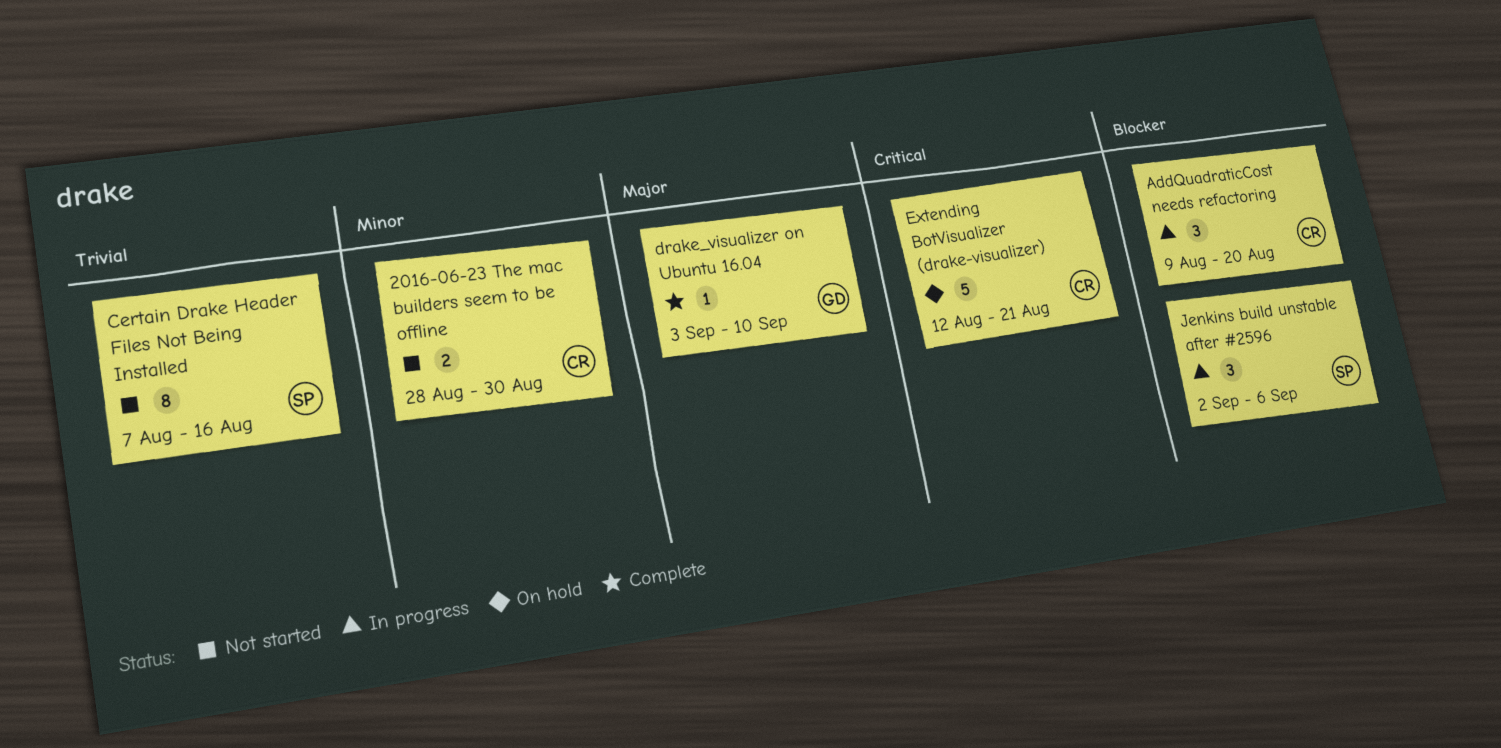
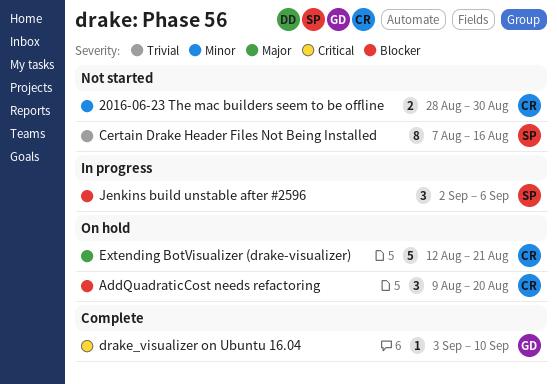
AddQuadraticCost needs refactoring, status: In progress -> On hold
drake_visualizer on Ubuntu 16.04, priority: Major -> Critical
Extending BotVisualizer (drake-visualizer), priority: Critical -> Major

